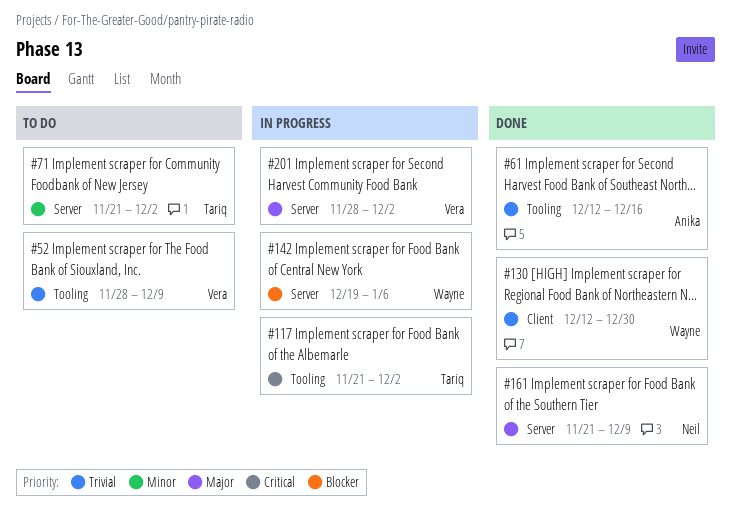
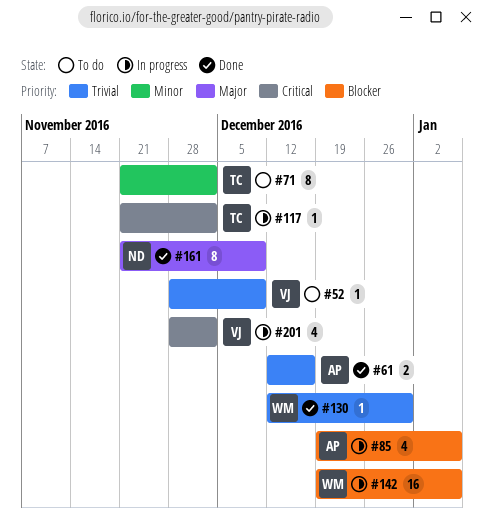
#85: none -> present
#201, priority: Major -> Critical

